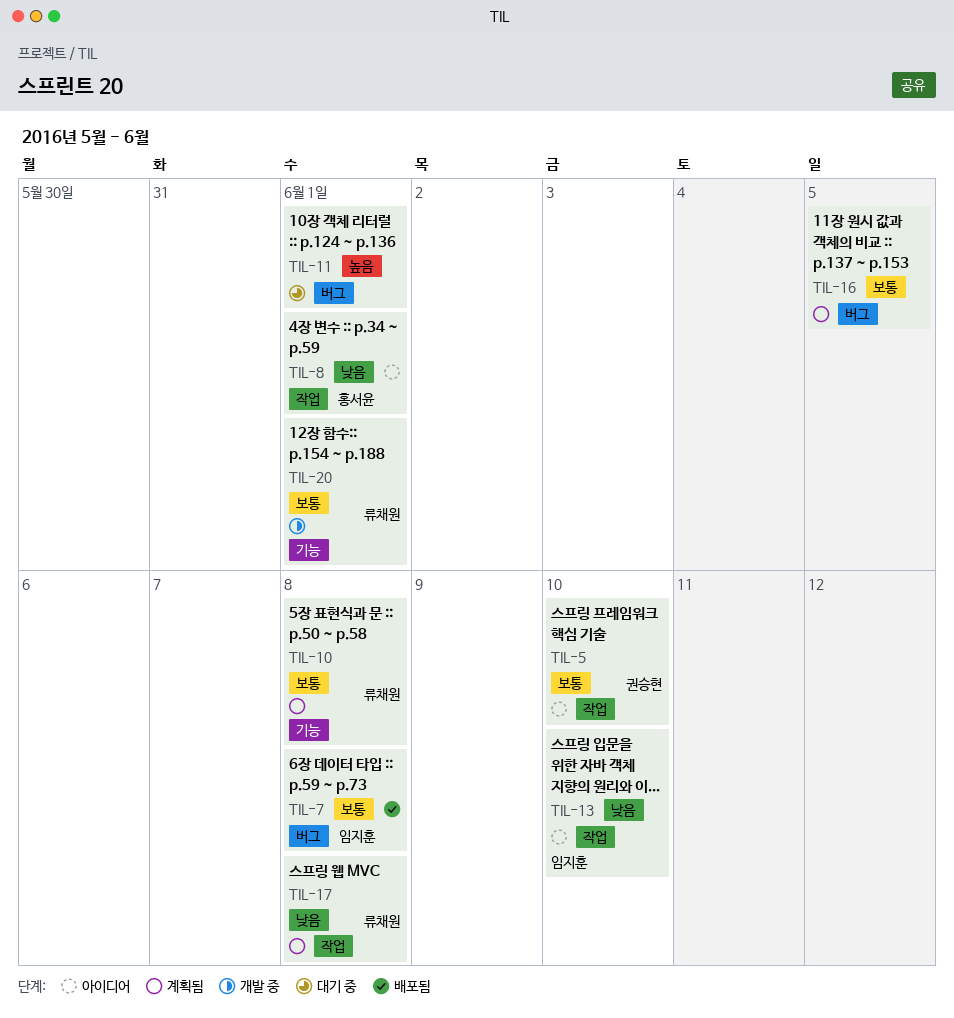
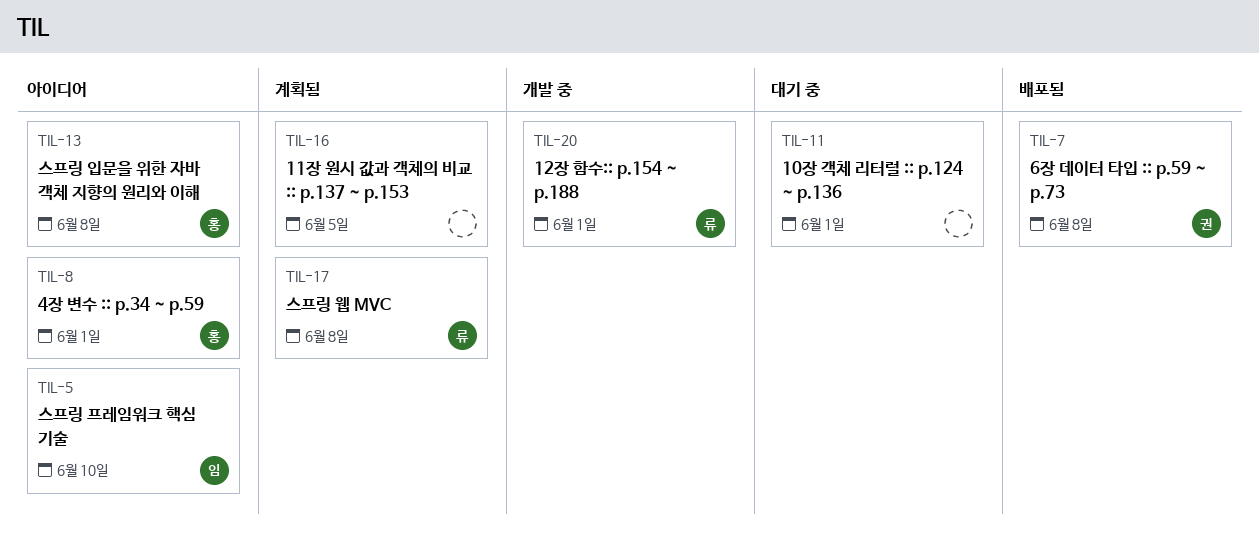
TIL-5, owner: 권승현 -> 임지훈
TIL-7, owner: 임지훈 -> 권승현
TIL-10: present -> none
TIL-13, owner: 임지훈 -> 홍서윤
TIL-13, due: Jun 10 -> Jun 8

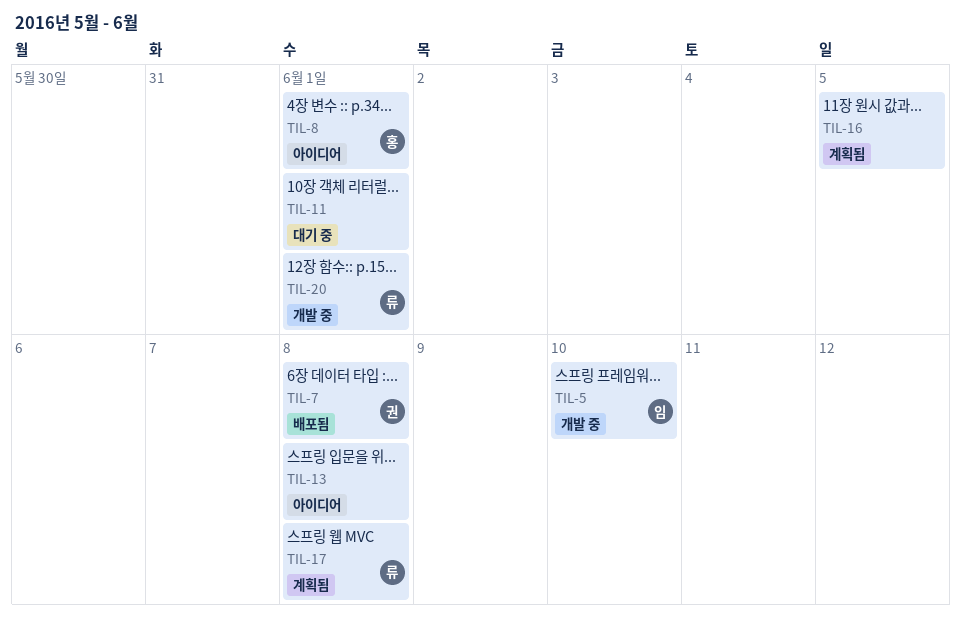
TIL-5, status: 아이디어 -> 개발 중
TIL-13, owner: 홍 -> none

